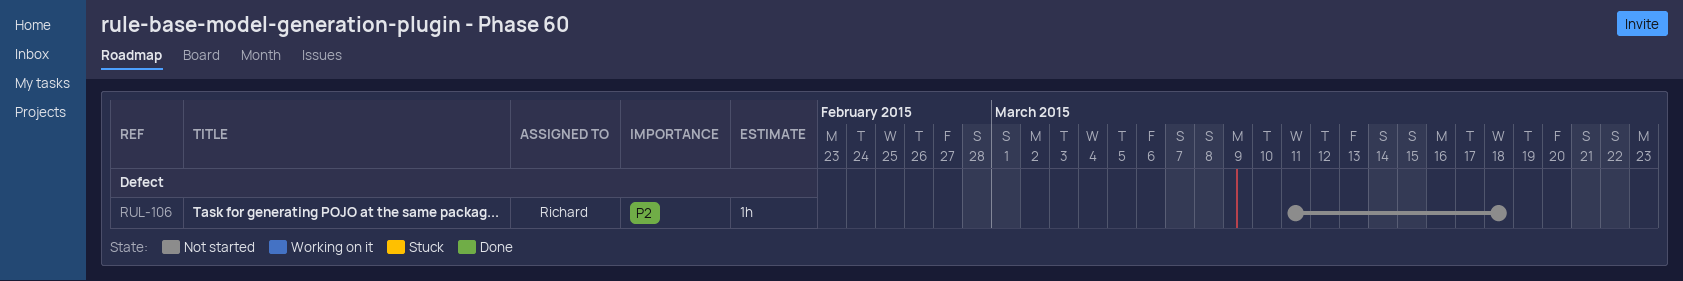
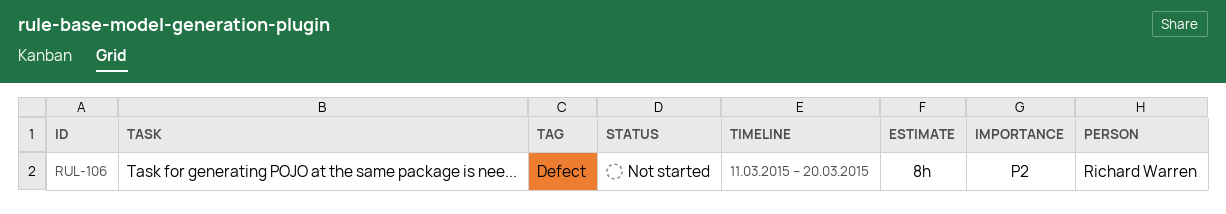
RUL-106, estimate: 1h -> 8h
RUL-106, due: Mar 18 -> Mar 20

